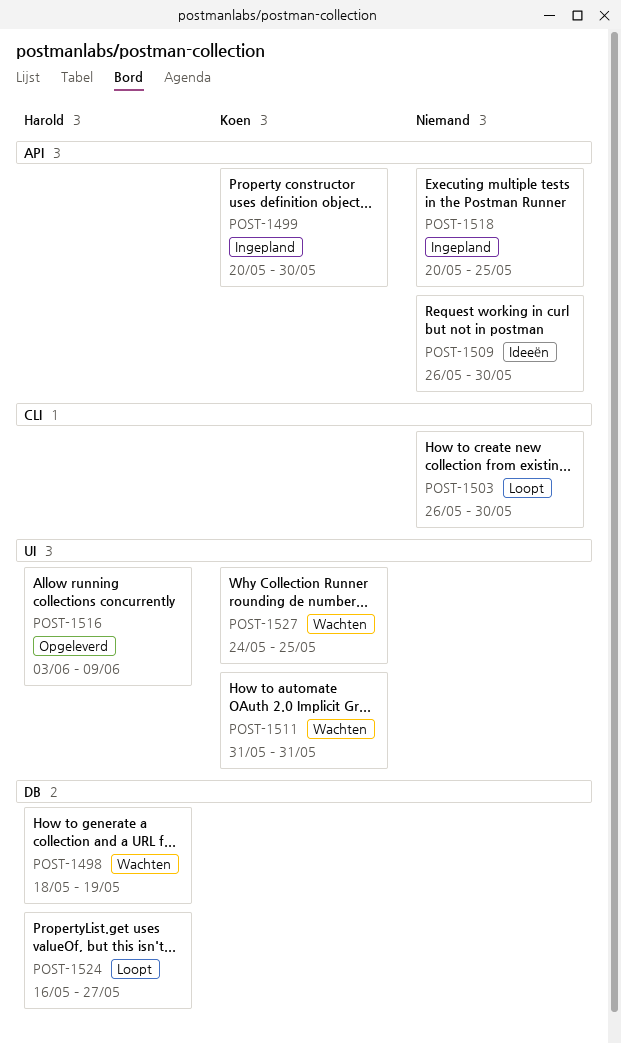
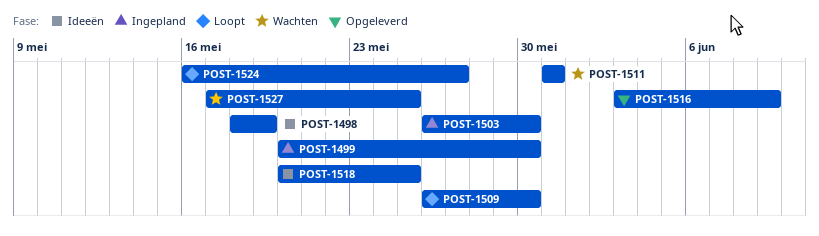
POST-1498, status: Wachten -> Ideeën
POST-1503, status: Loopt -> Ingepland
POST-1509, status: Ideeën -> Loopt
POST-1518, status: Ingepland -> Ideeën
POST-1527, start: May 24 -> May 17

